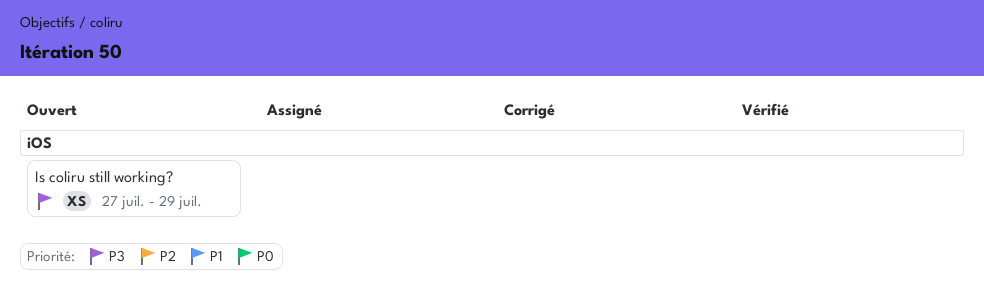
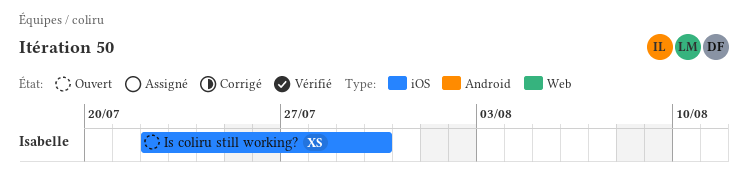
Is coliru still working?, start: Jul 27 -> Jul 22
Is coliru still working?, due: Jul 29 -> Jul 30

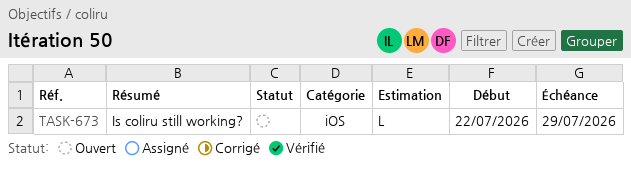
Is coliru still working?, estimate: XS -> L
Is coliru still working?, due: Jul 30 -> Jul 29

